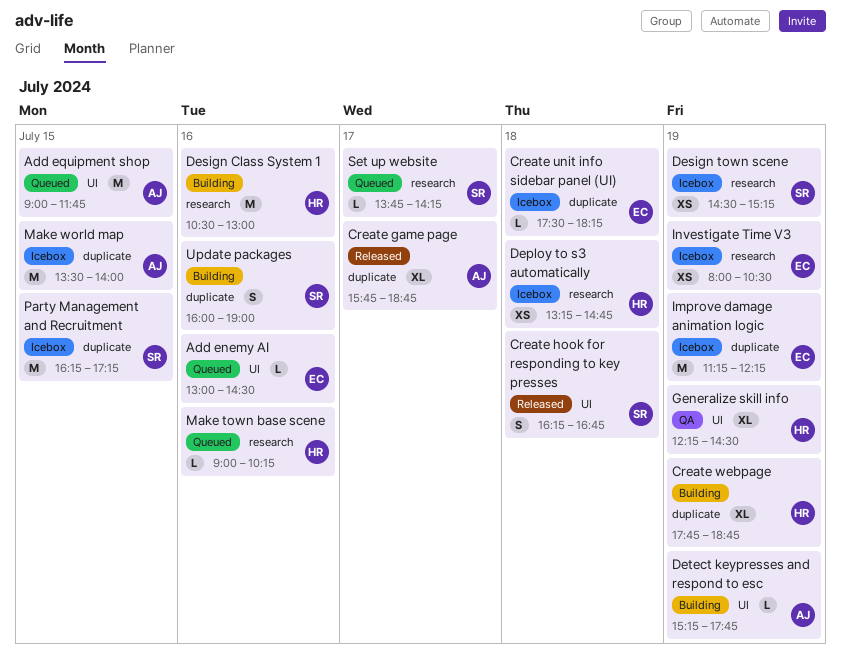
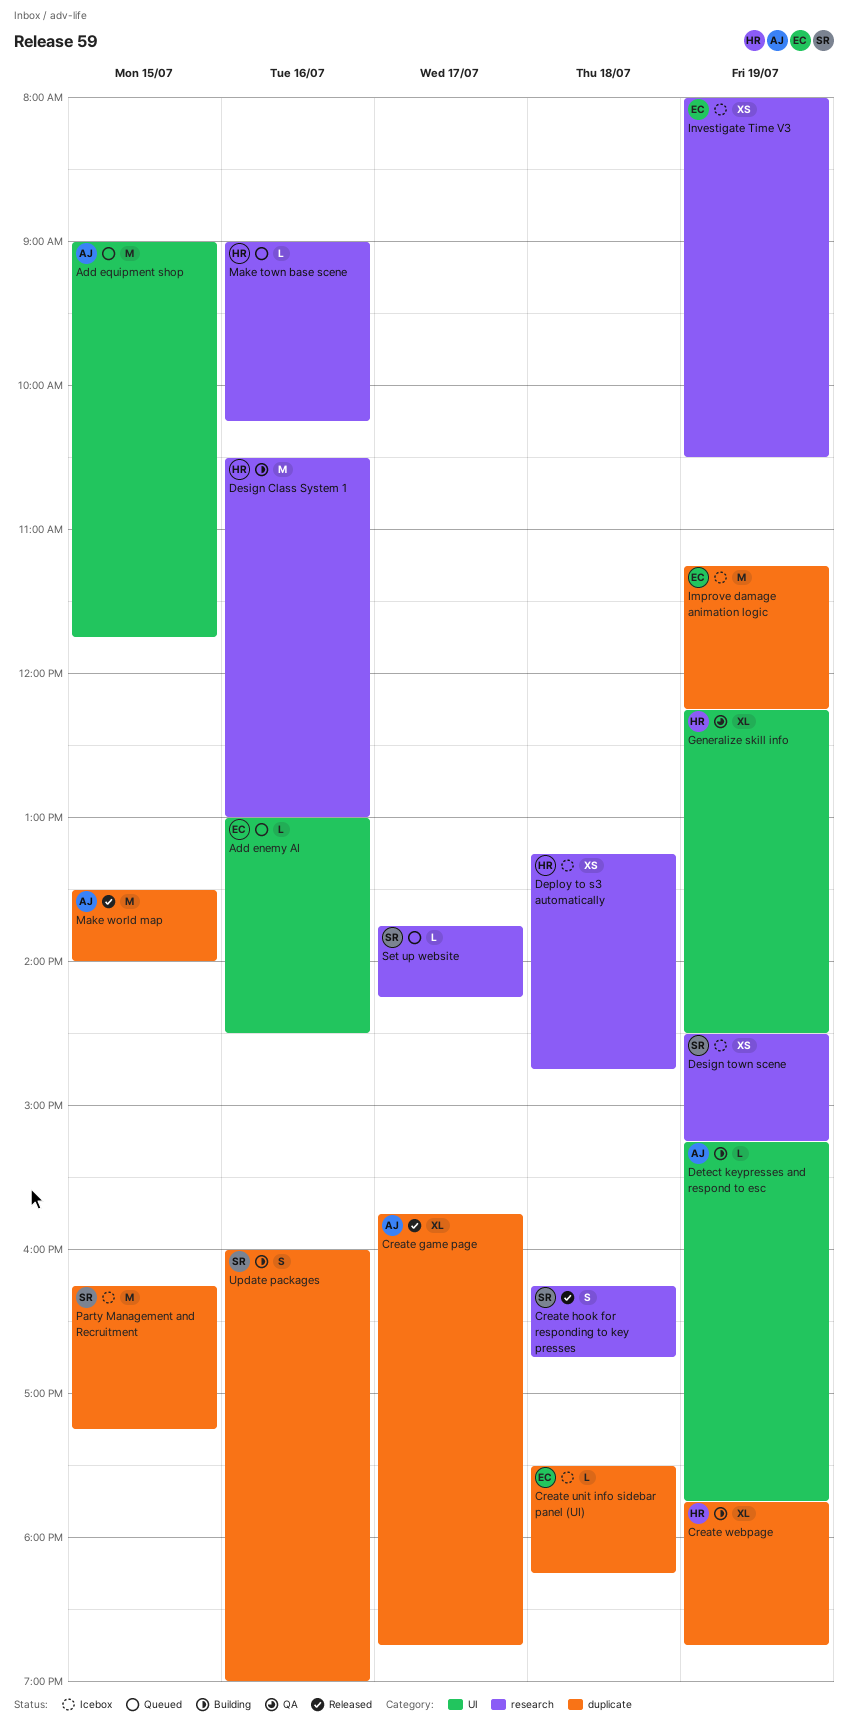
Create hook for responding to key presses, label: UI -> research
Make world map, status: Icebox -> Released

